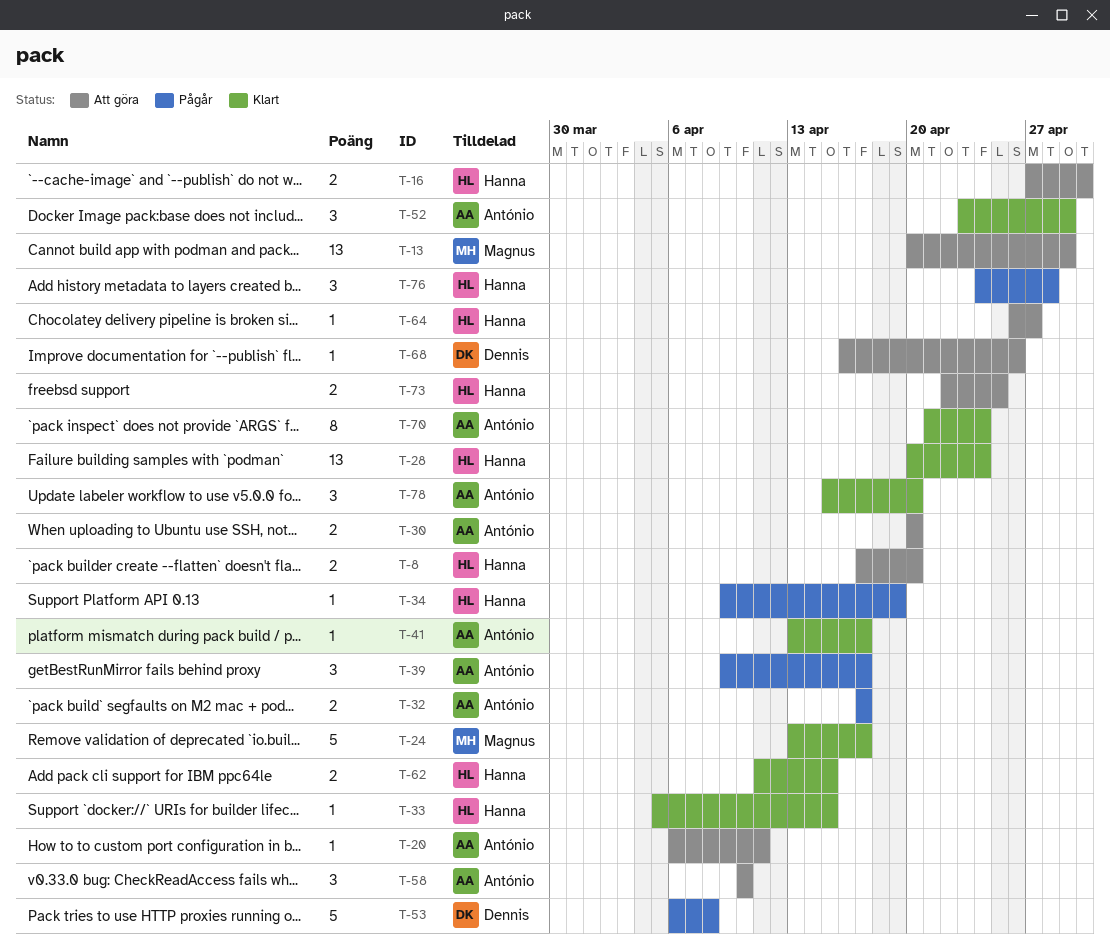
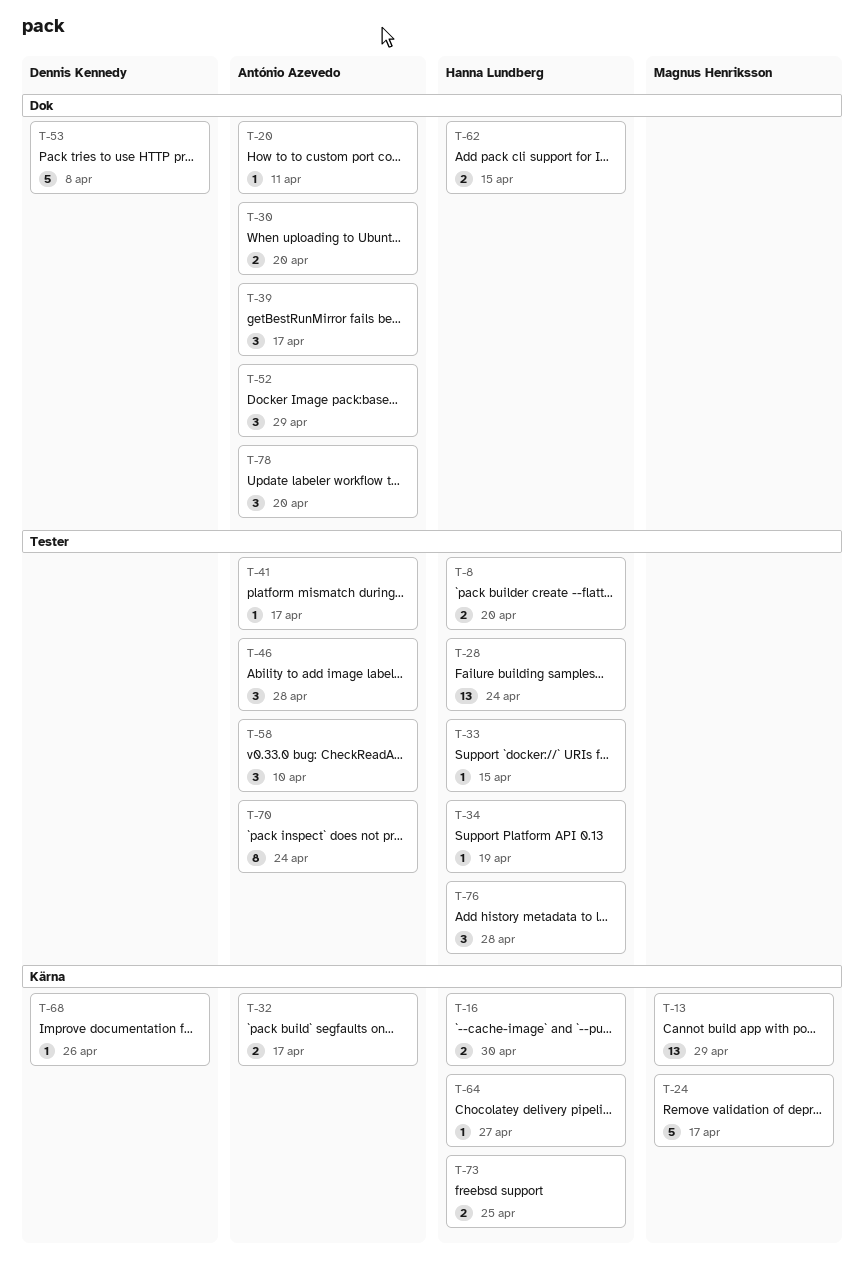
T-46: none -> present

